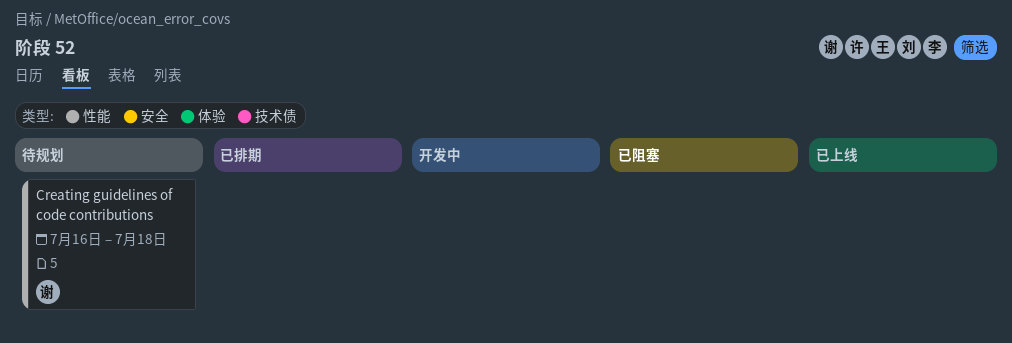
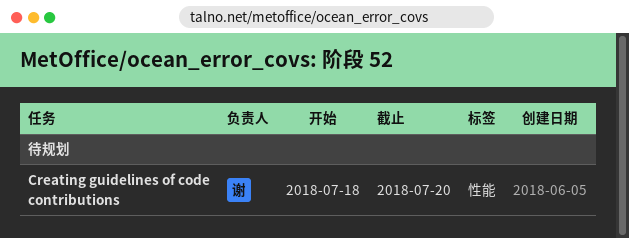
Creating guidelines of code contributions, start: Jul 16 -> Jul 18
Creating guidelines of code contributions, due: Jul 18 -> Jul 20

